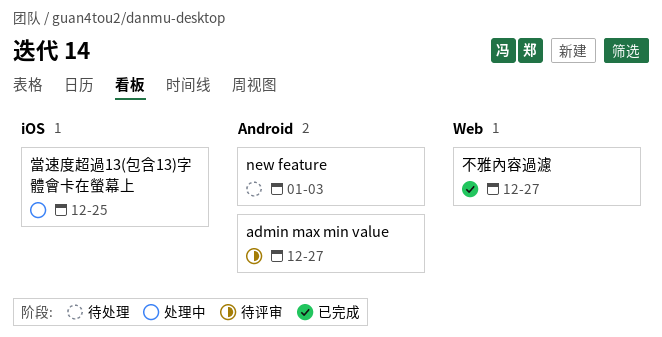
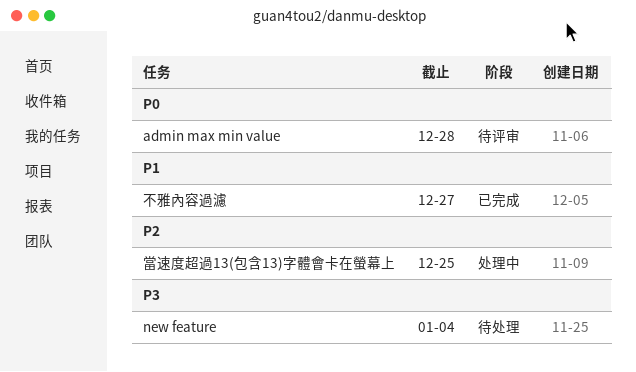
admin max min value, due: Dec 27 -> Dec 28
new feature, due: Jan 3 -> Jan 4

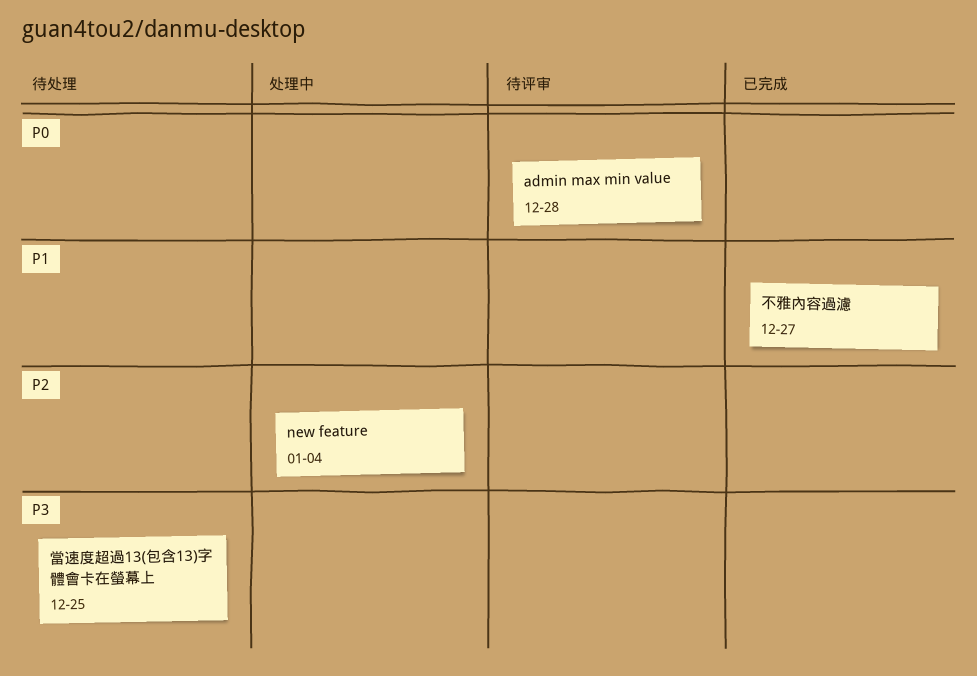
new feature, status: 待处理 -> 处理中
new feature, priority: P3 -> P2
當速度超過13(包含13)字體會卡在螢幕上, status: 处理中 -> 待处理
當速度超過13(包含13)字體會卡在螢幕上, priority: P2 -> P3

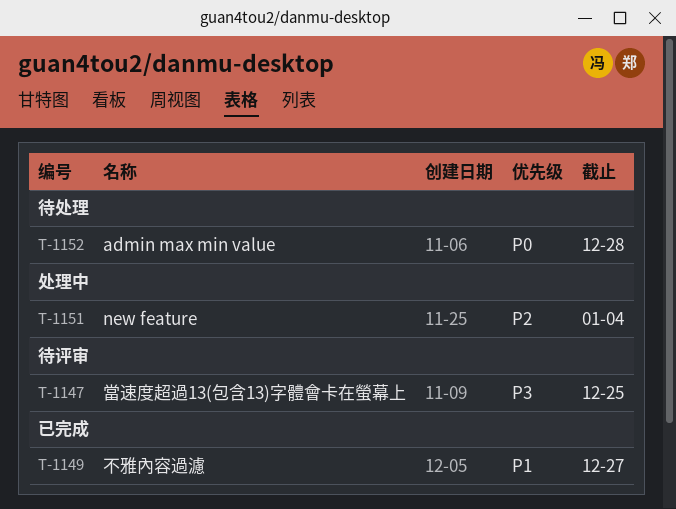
admin max min value, status: 待评审 -> 待处理
當速度超過13(包含13)字體會卡在螢幕上, status: 待处理 -> 待评审

